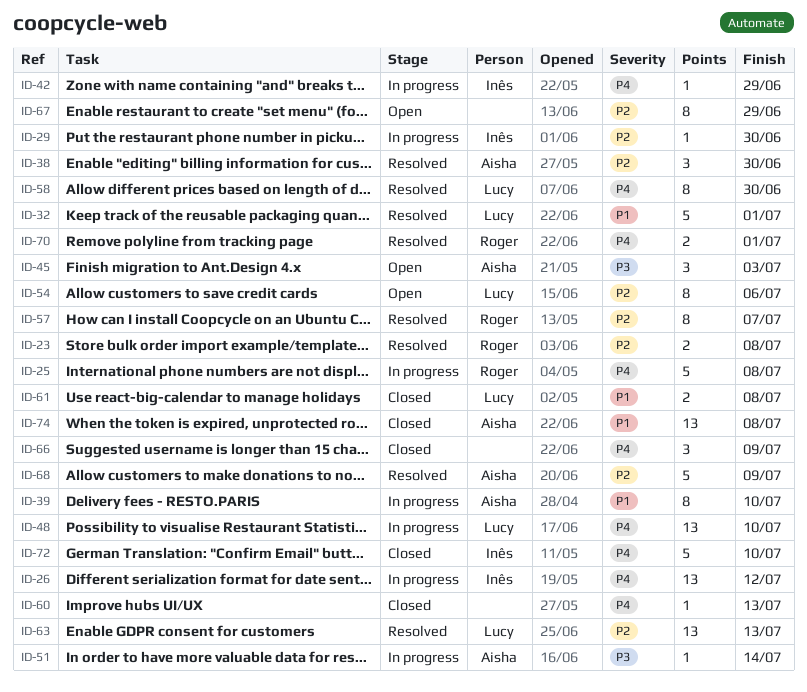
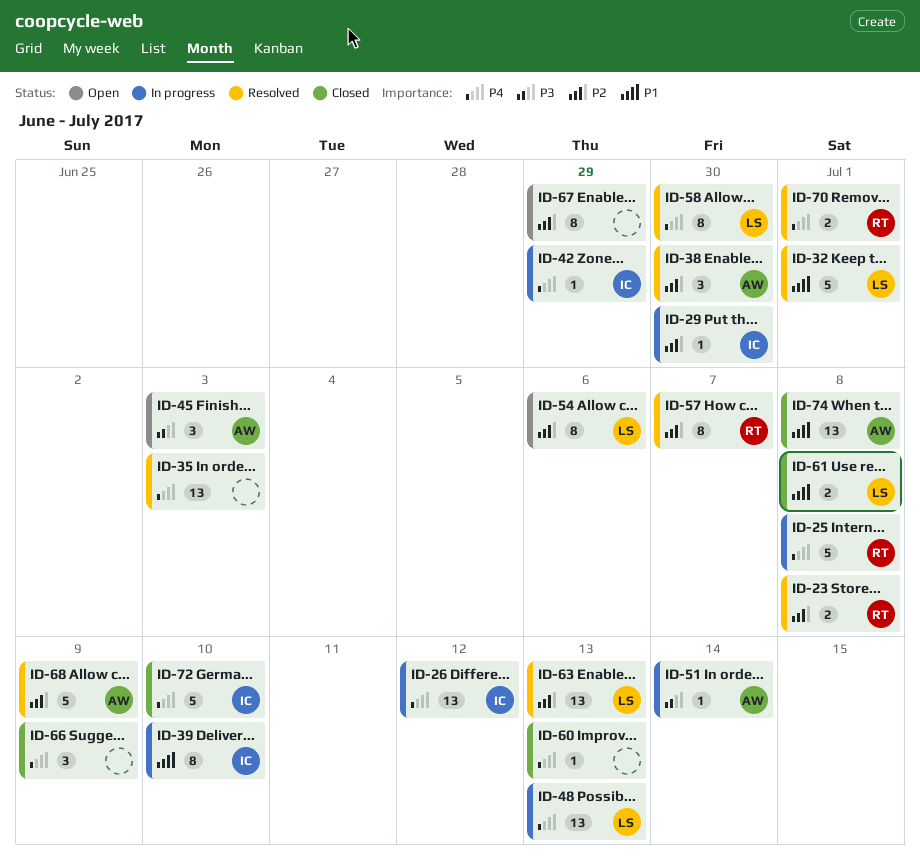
ID-35: none -> present
ID-39, owner: Aisha -> Inês
ID-48, due: Jul 10 -> Jul 13

